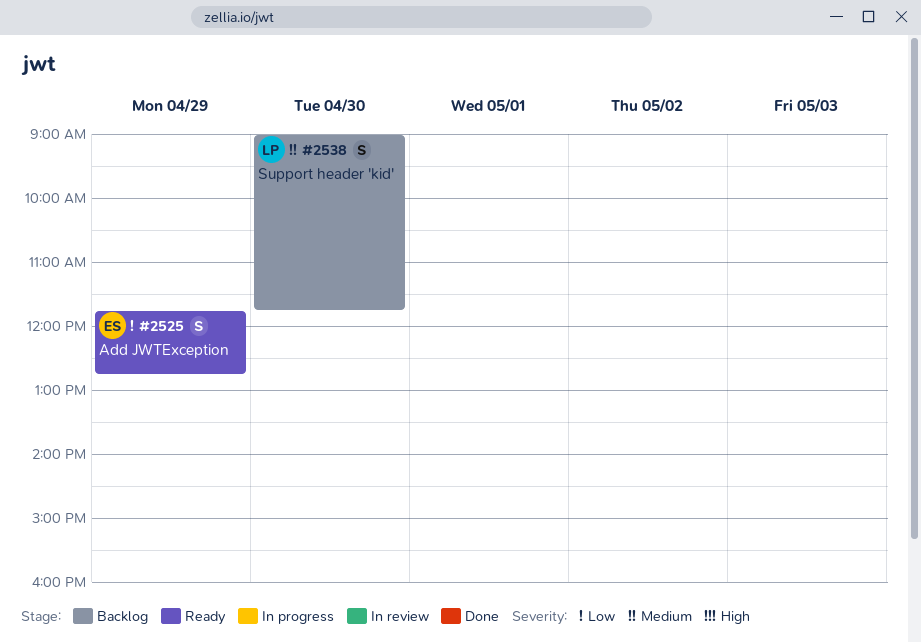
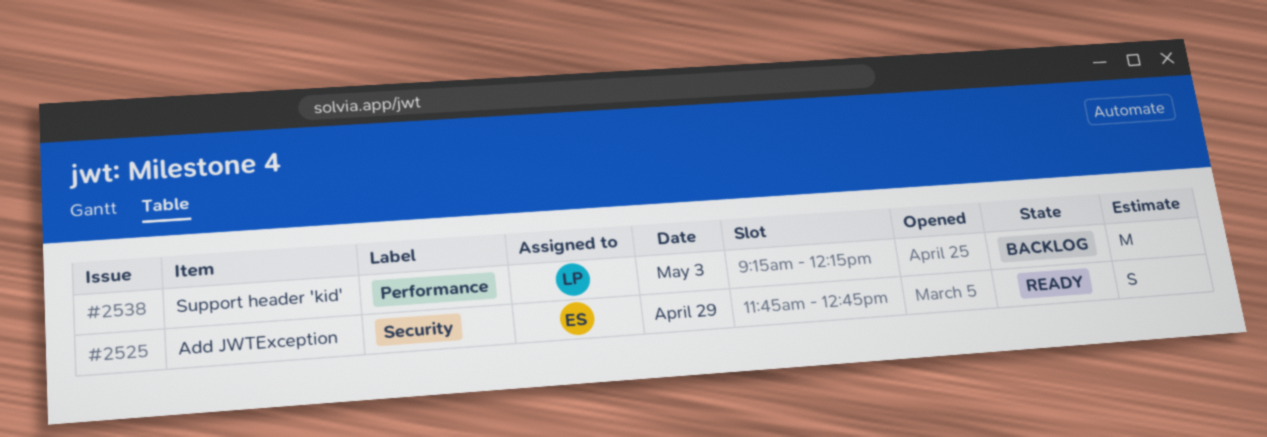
#2538, estimate: S -> M
#2538, day: Apr 30 -> May 3
#2538, begins: 09:00 -> 09:15
#2538, ends: 11:45 -> 12:15

